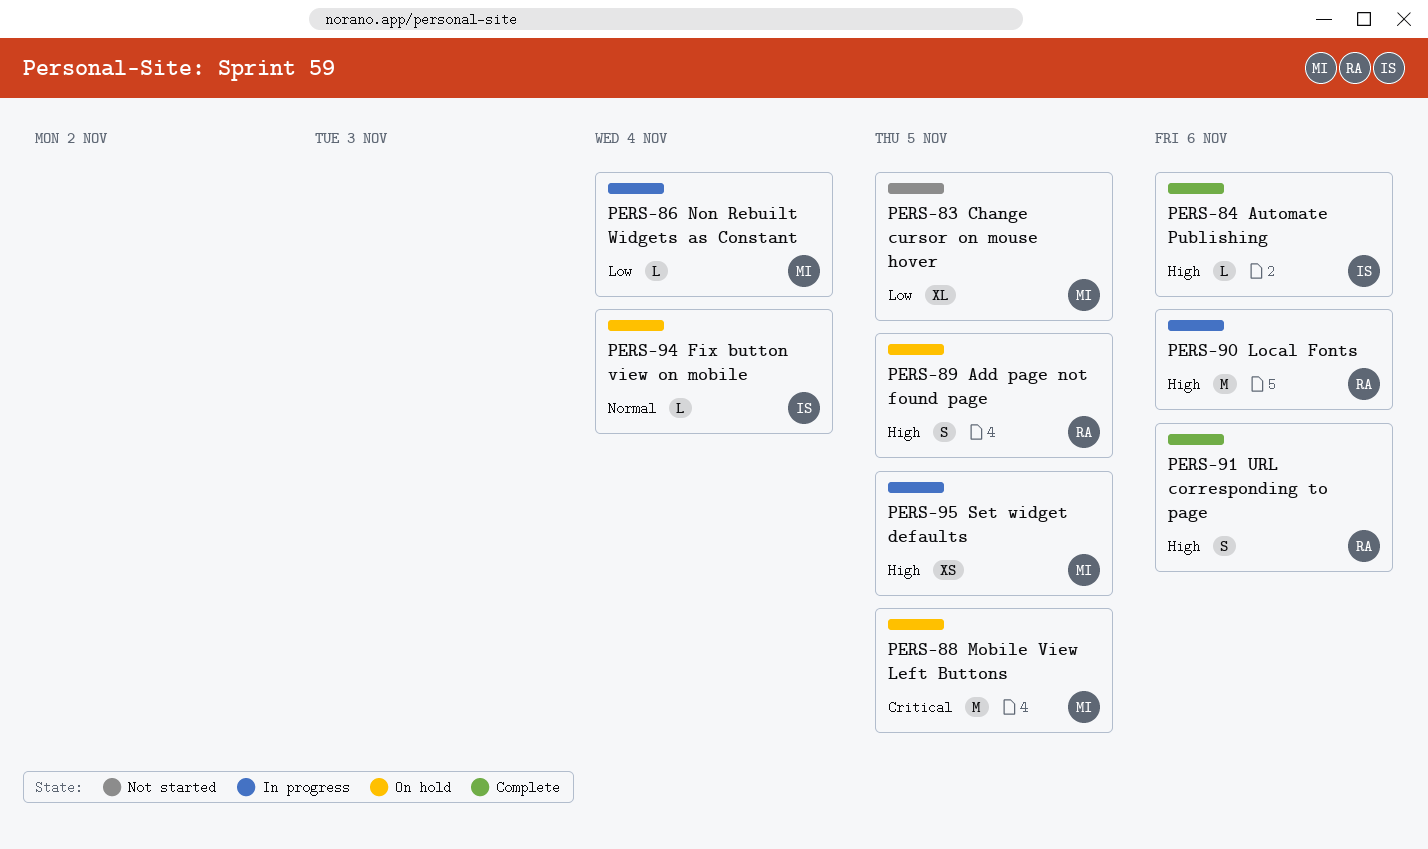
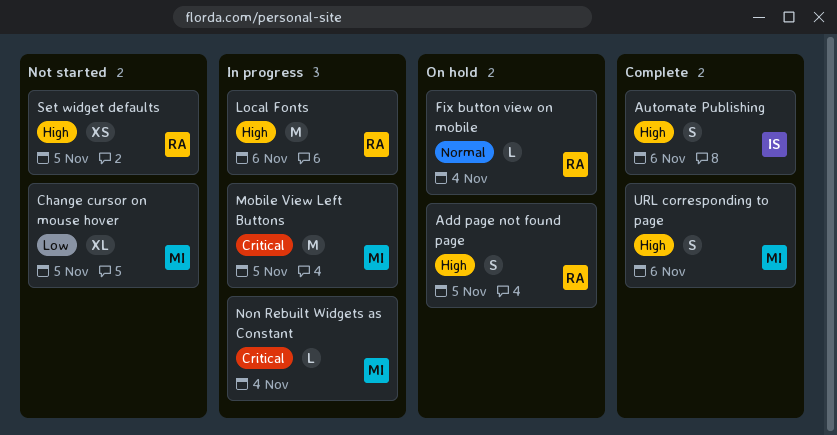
Automate Publishing, estimate: L -> S
Fix button view on mobile, owner: IS -> RA
Mobile View Left Buttons, status: On hold -> In progress
Non Rebuilt Widgets as Constant, priority: Low -> Critical
Set widget defaults, status: In progress -> Not started
Set widget defaults, owner: MI -> RA
URL corresponding to page, owner: RA -> MI

